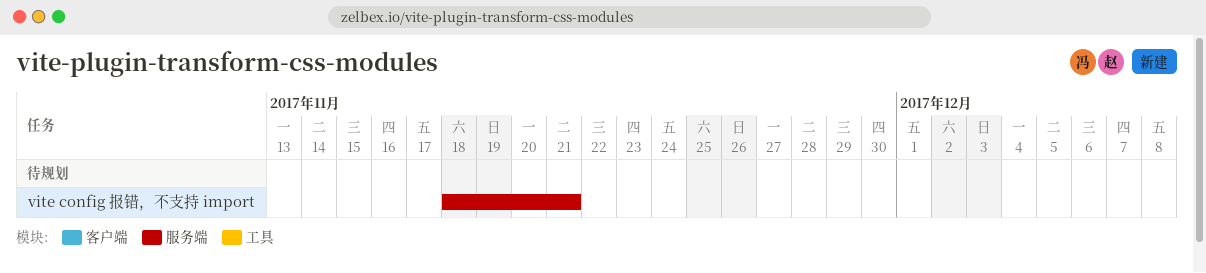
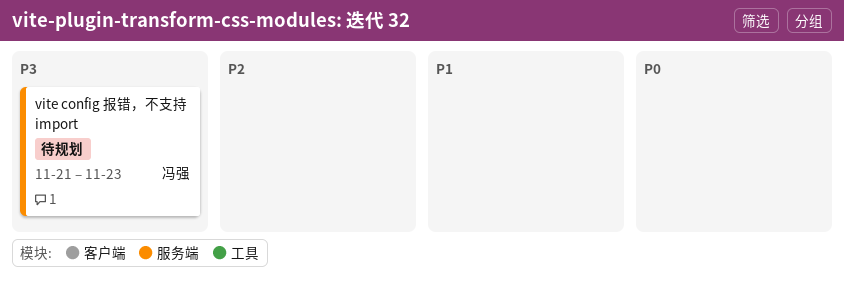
vite config 报错，不支持 import, start: Nov 18 -> Nov 21
vite config 报错，不支持 import, due: Nov 21 -> Nov 23

